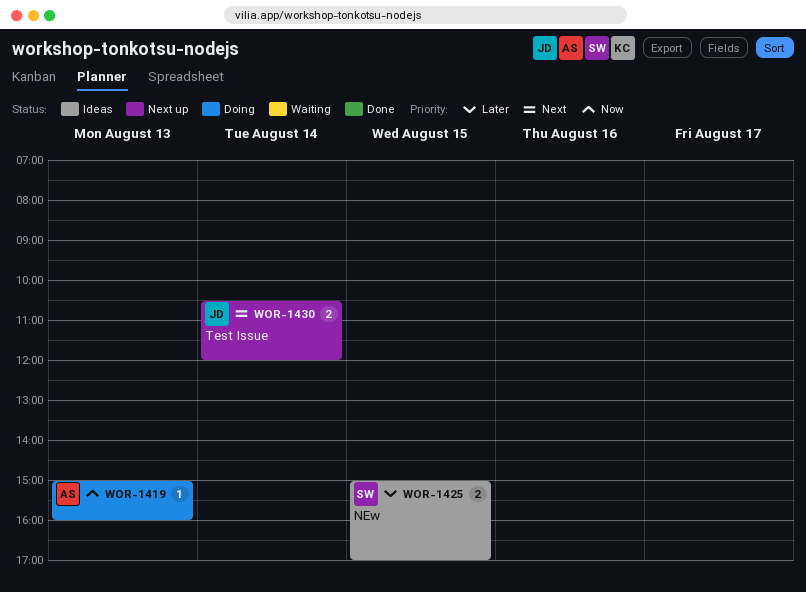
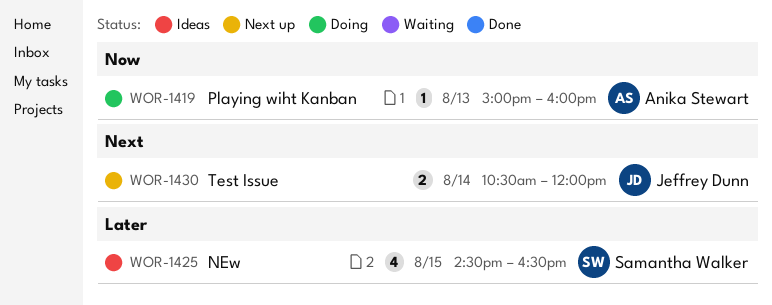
WOR-1425, estimate: 2 -> 4
WOR-1425, begins: 15:00 -> 14:30
WOR-1425, ends: 17:00 -> 16:30

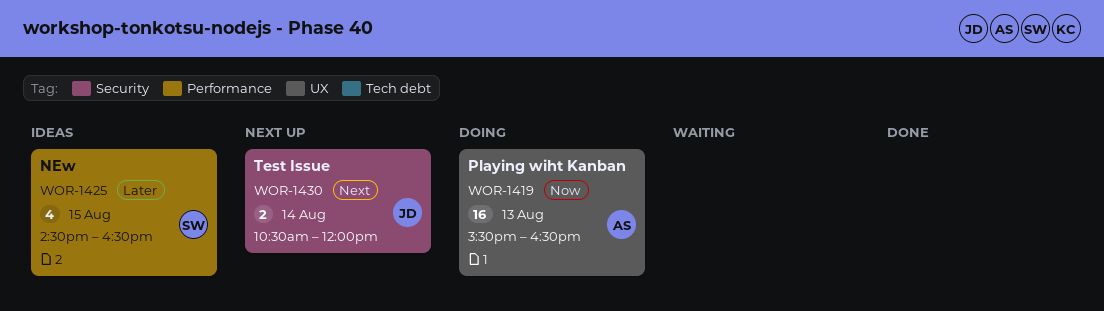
WOR-1419, estimate: 1 -> 16
WOR-1419, begins: 15:00 -> 15:30
WOR-1419, ends: 16:00 -> 16:30

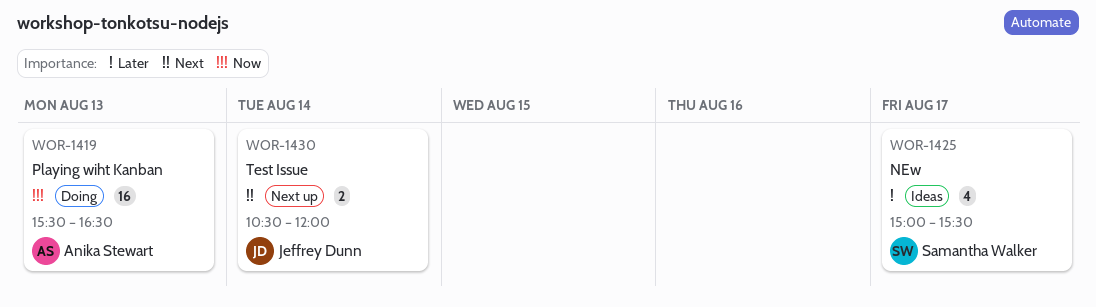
WOR-1425, day: Aug 15 -> Aug 17
WOR-1425, begins: 14:30 -> 15:00
WOR-1425, ends: 16:30 -> 15:30

